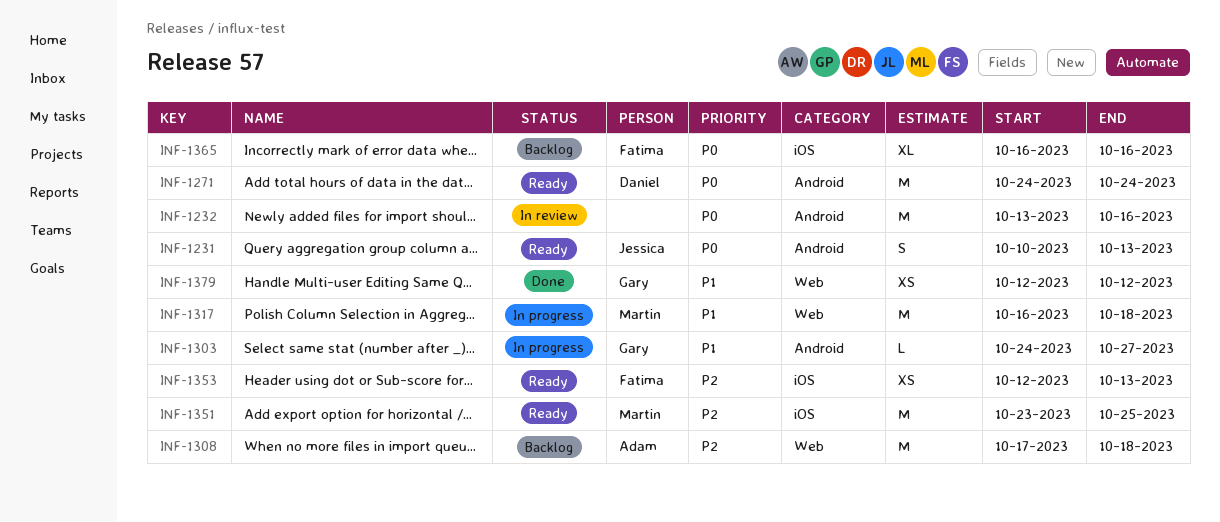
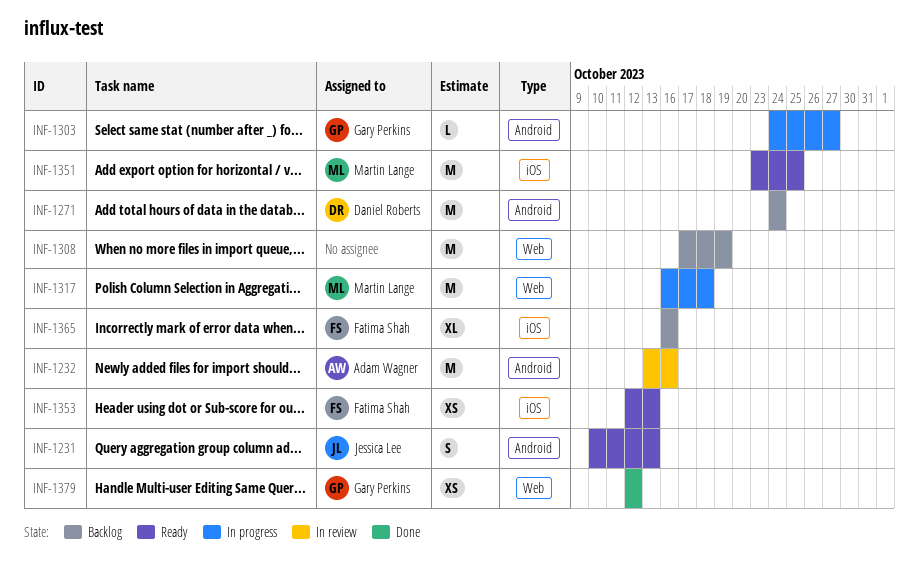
INF-1232, owner: none -> Adam Wagner
INF-1271, status: Ready -> Backlog
INF-1308, owner: Adam Wagner -> none
INF-1308, due: Oct 18 -> Oct 19

